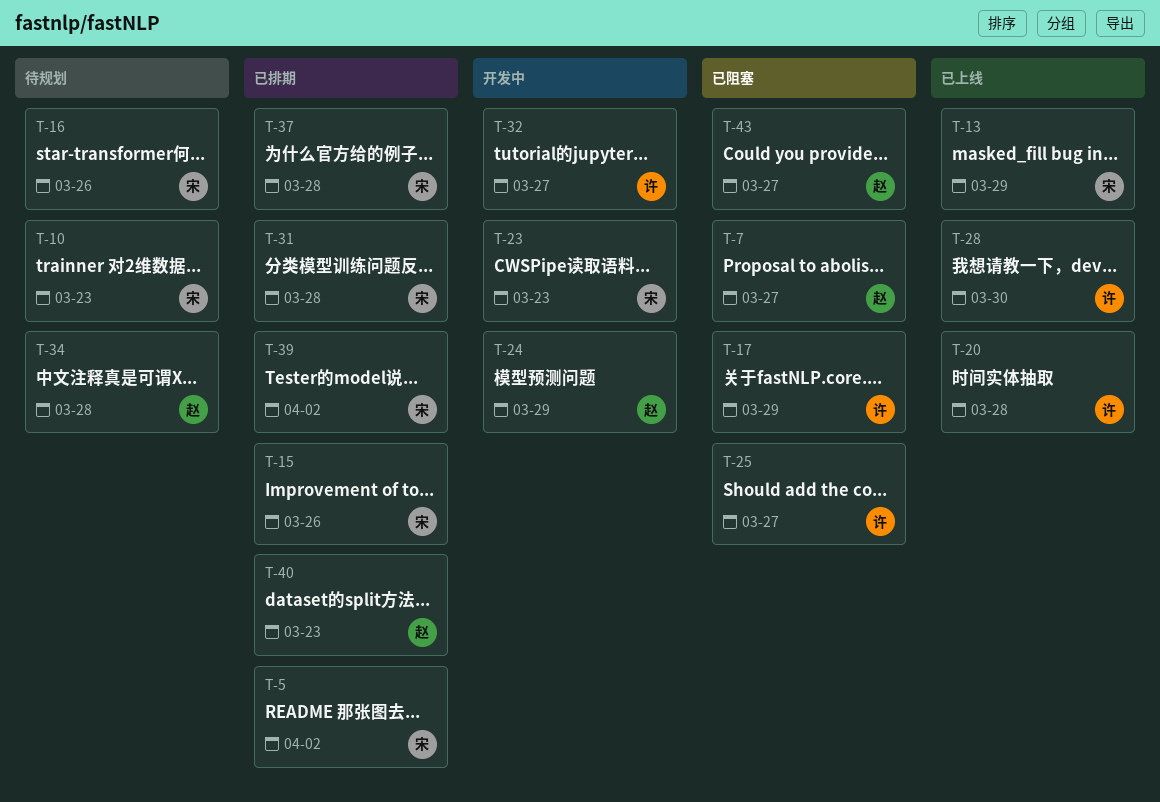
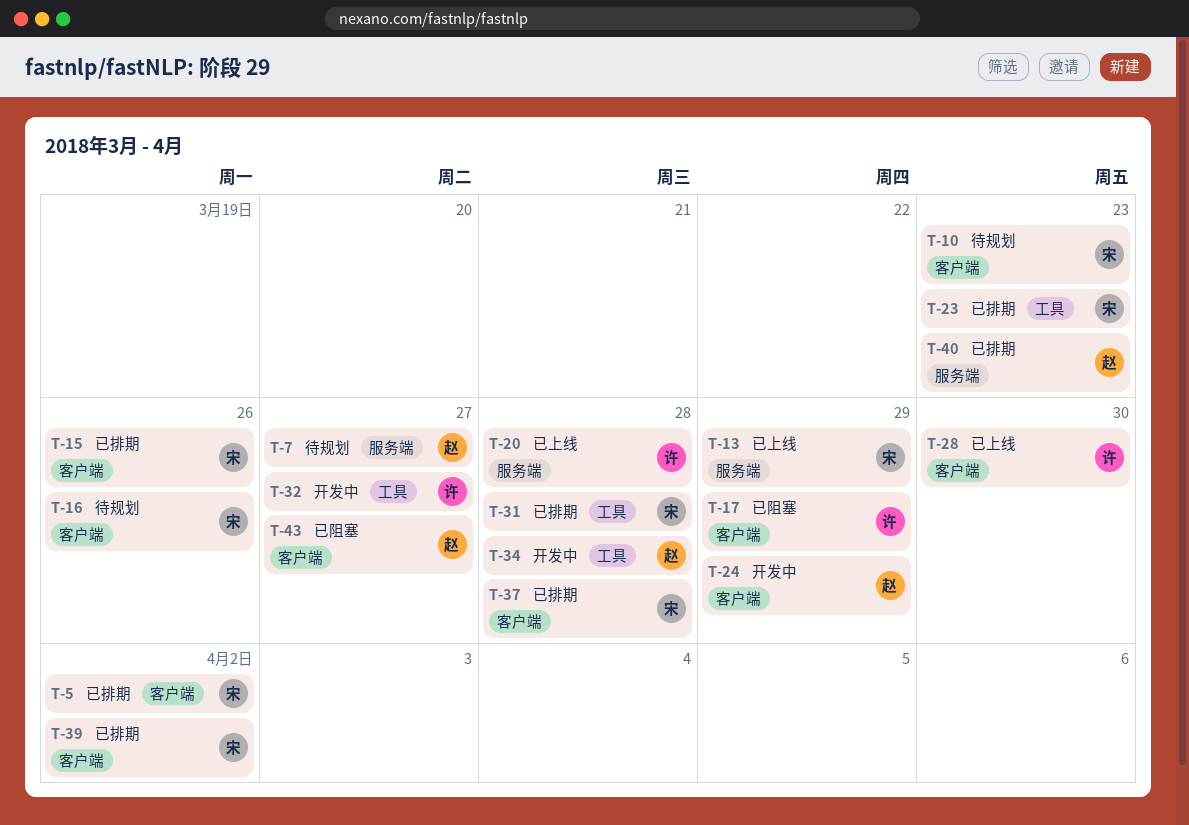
T-7, status: 已阻塞 -> 待规划
T-23, status: 开发中 -> 已排期
T-25: present -> none
T-34, status: 待规划 -> 开发中

